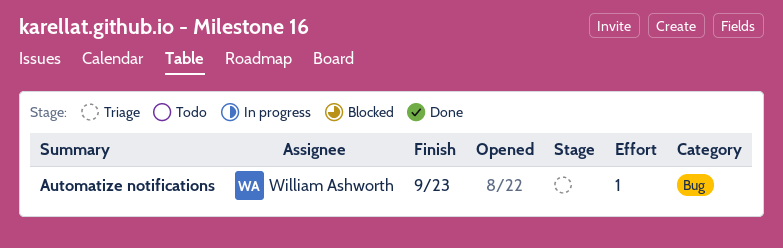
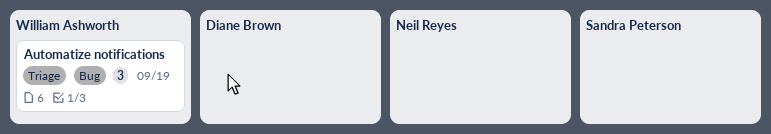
Automatize notifications, estimate: 1 -> 3
Automatize notifications, due: Sep 23 -> Sep 19

